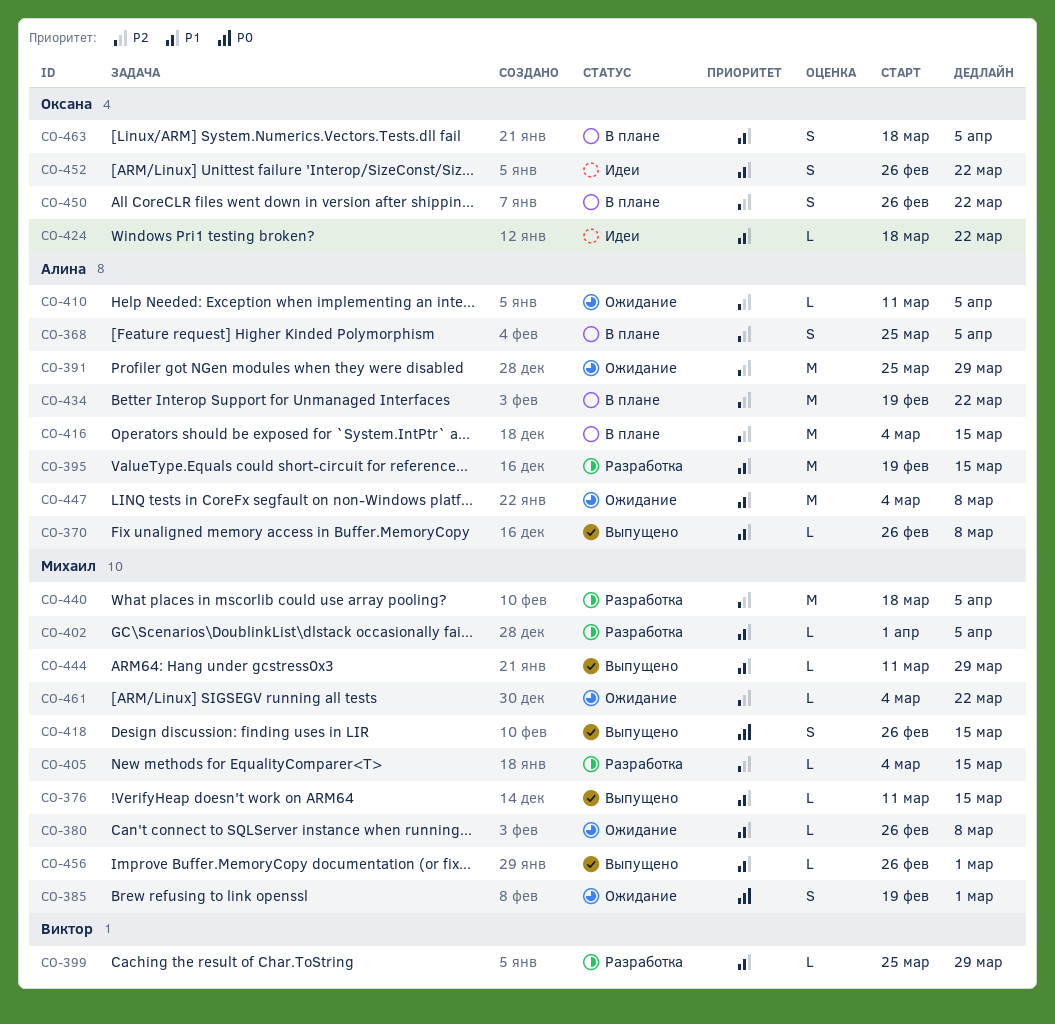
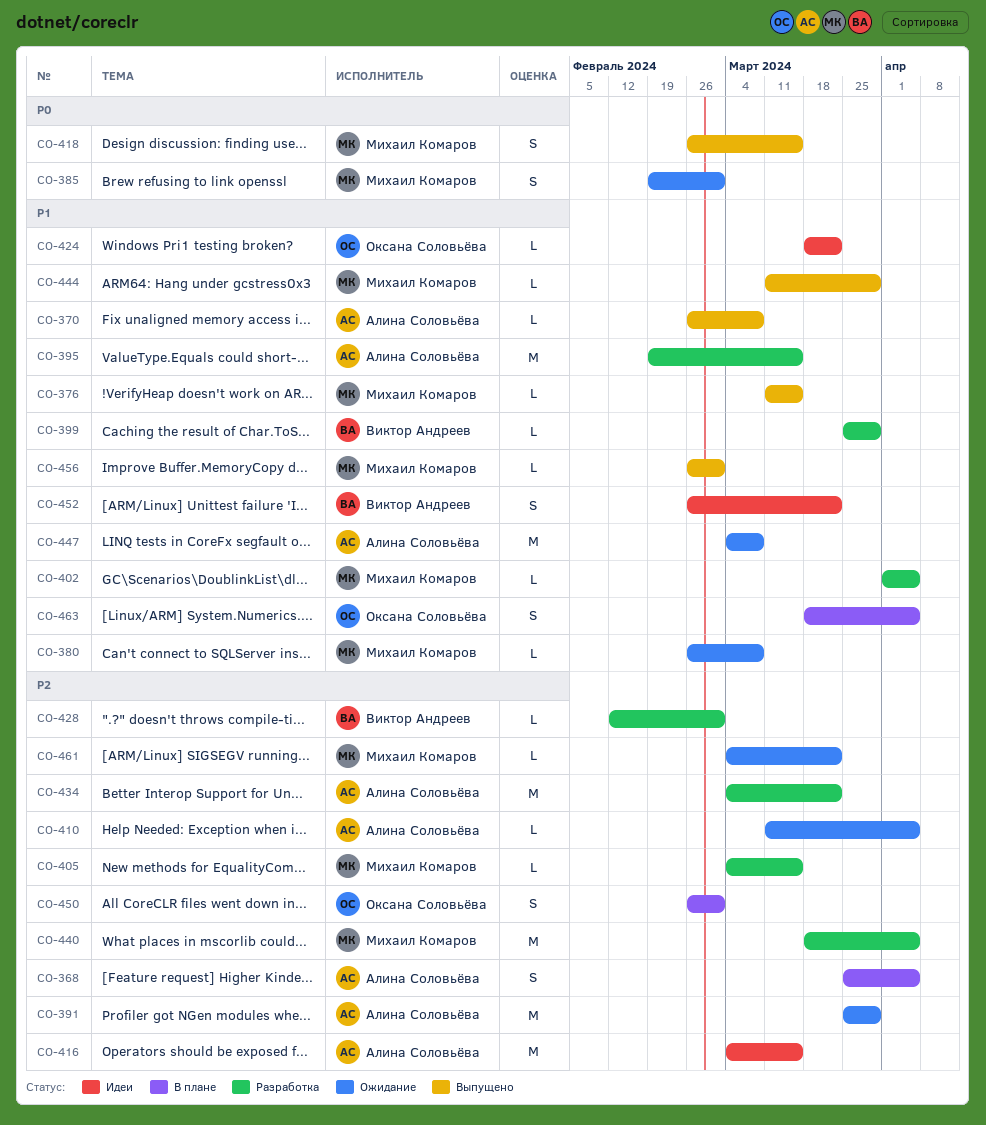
CO-416, status: В плане -> Идеи
CO-428: none -> present
CO-434, status: В плане -> Разработка
CO-434, start: Feb 19 -> Mar 4
CO-450, due: Mar 22 -> Mar 1
CO-452, owner: Оксана Соловьёва -> Виктор Андреев

